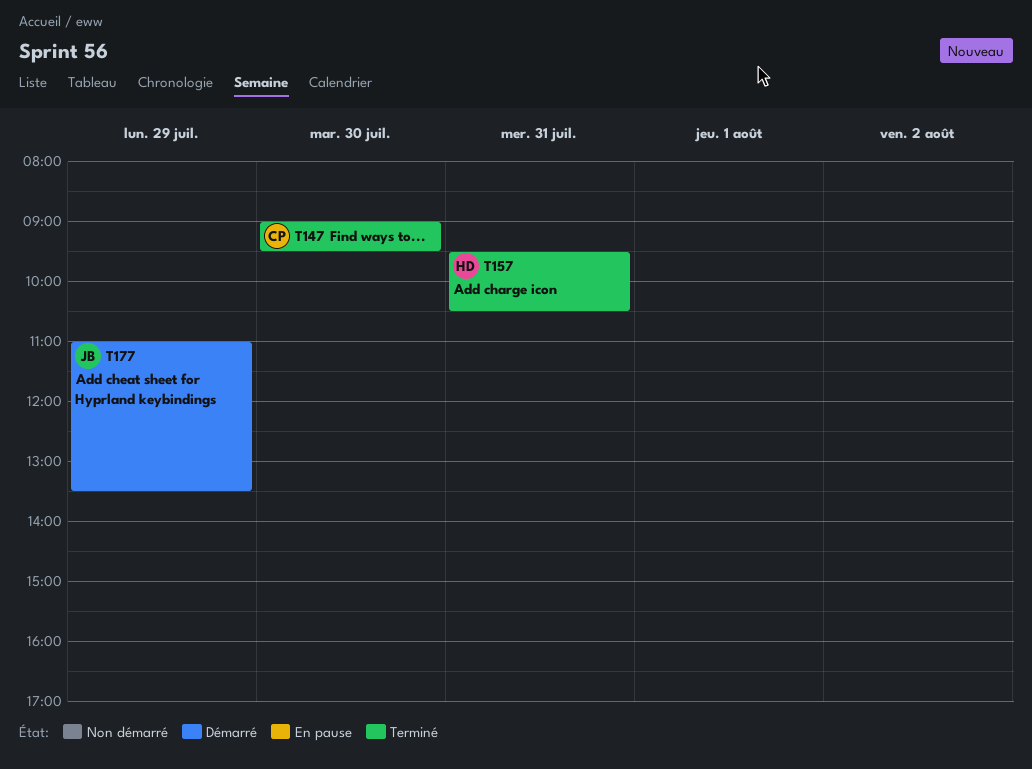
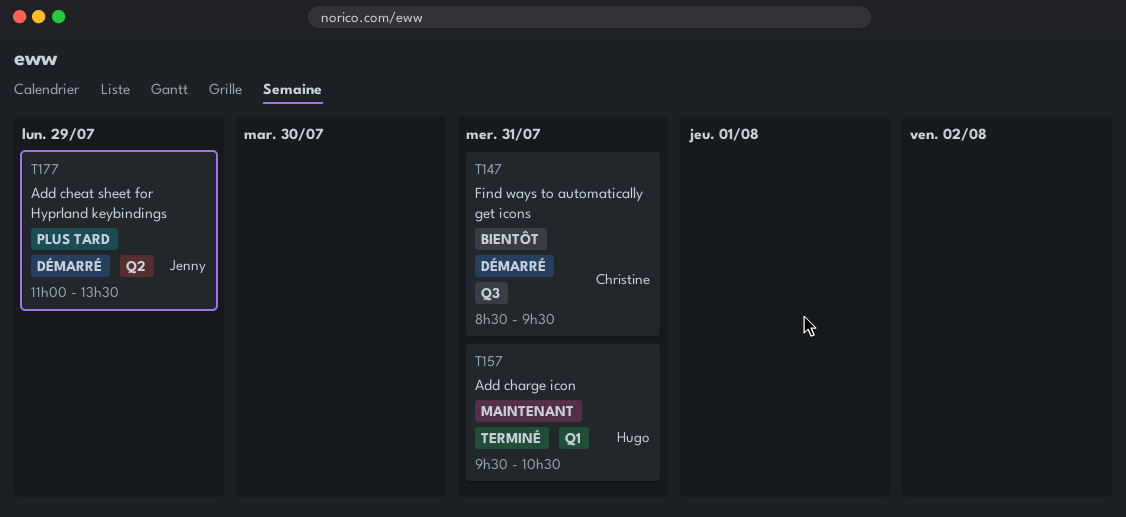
T147, status: Terminé -> Démarré
T147, day: Jul 30 -> Jul 31
T147, begins: 09:00 -> 08:30

